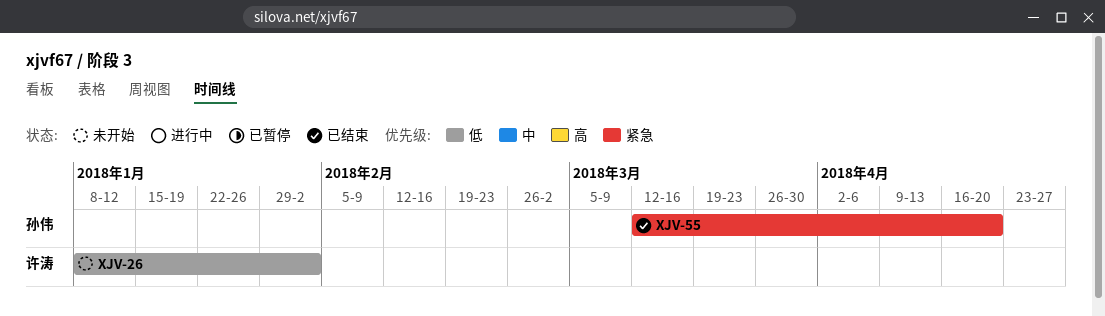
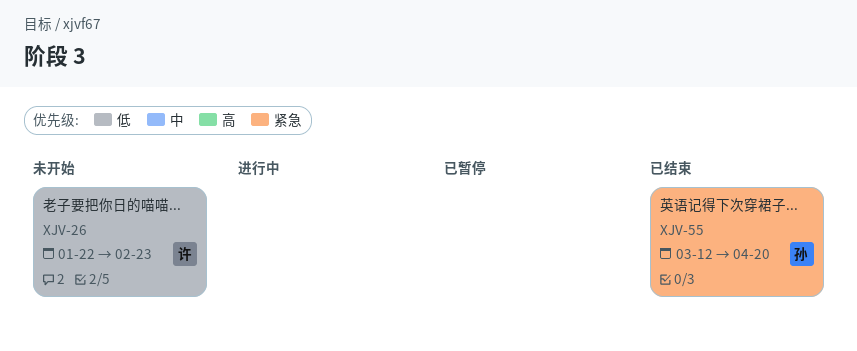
XJV-26, start: Jan 8 -> Jan 22
XJV-26, due: Feb 2 -> Feb 23

